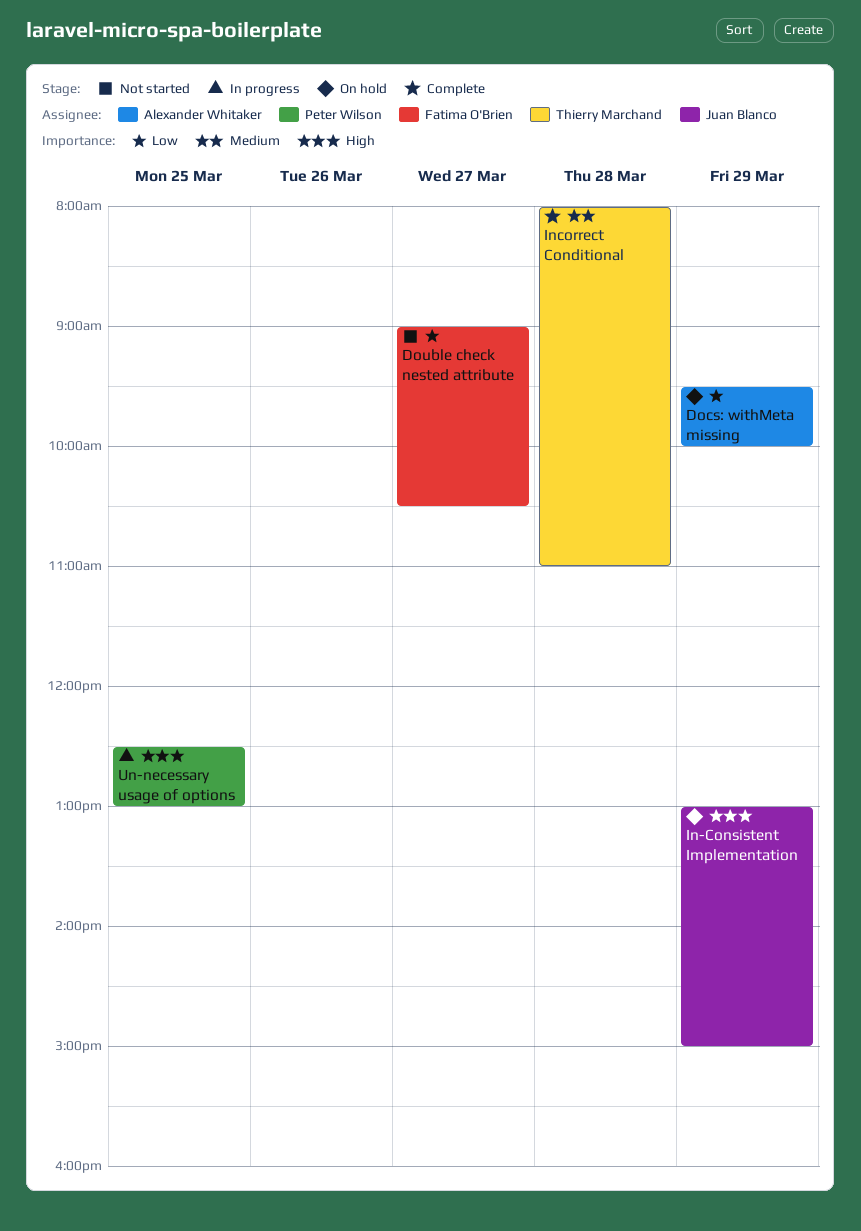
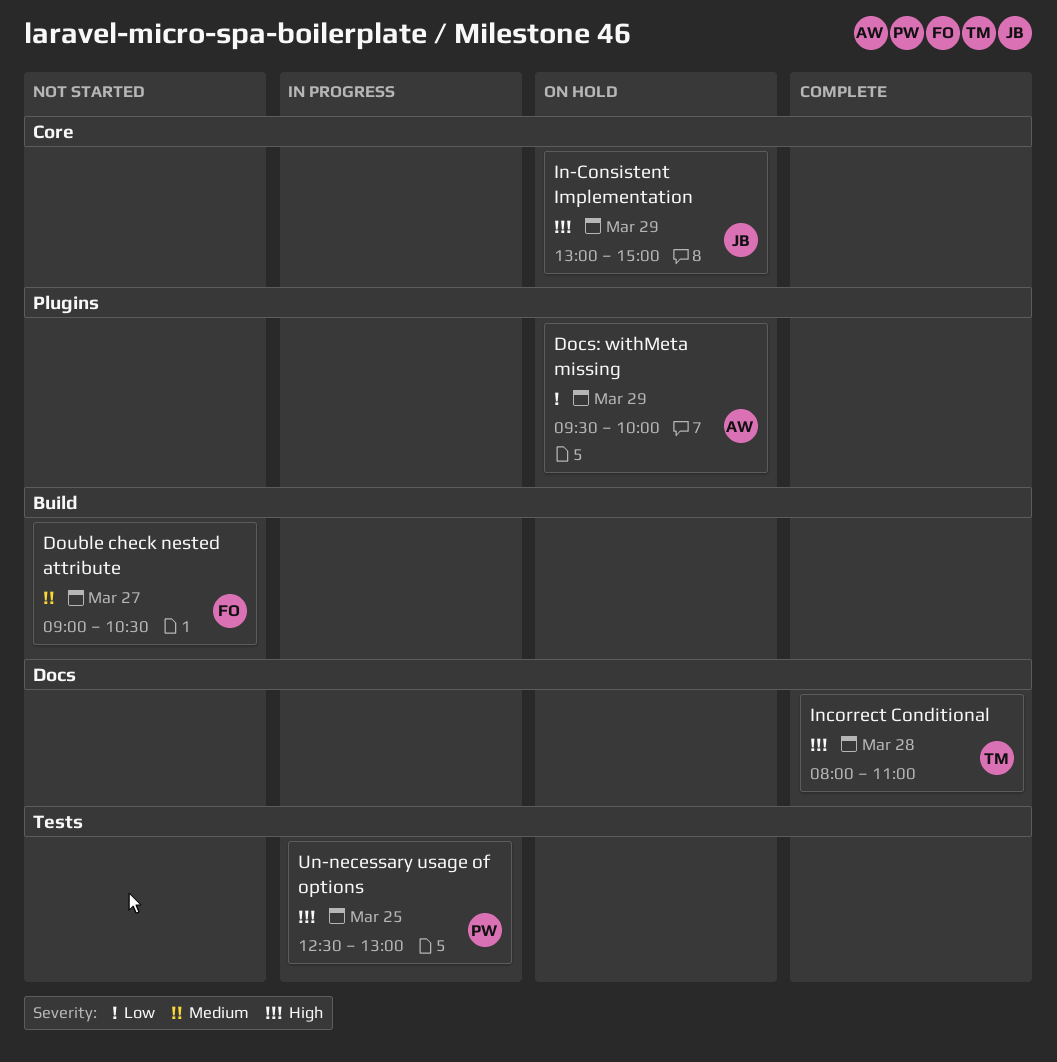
Double check nested attribute, priority: Low -> Medium
Incorrect Conditional, priority: Medium -> High

